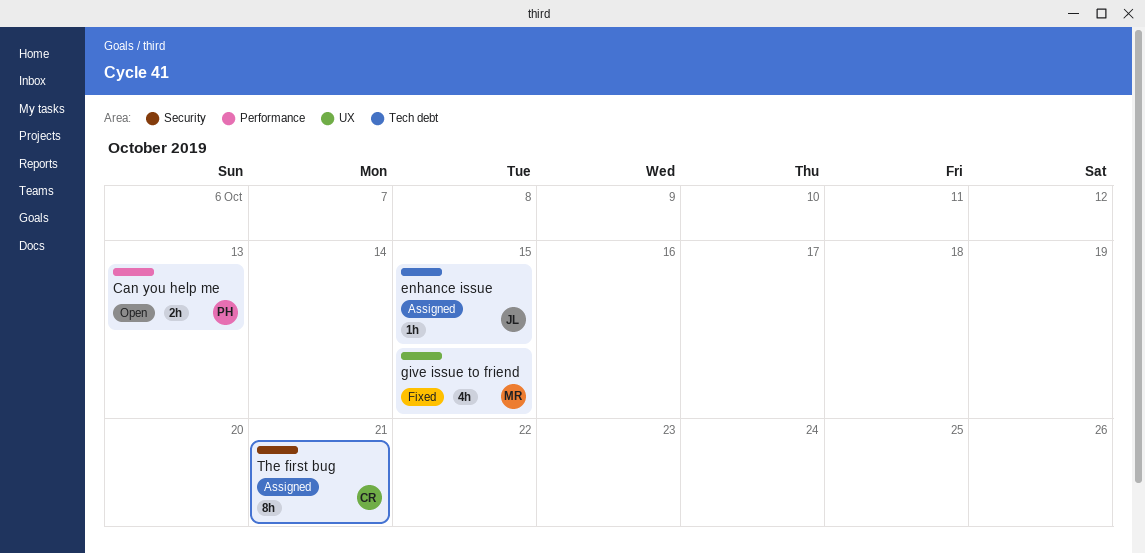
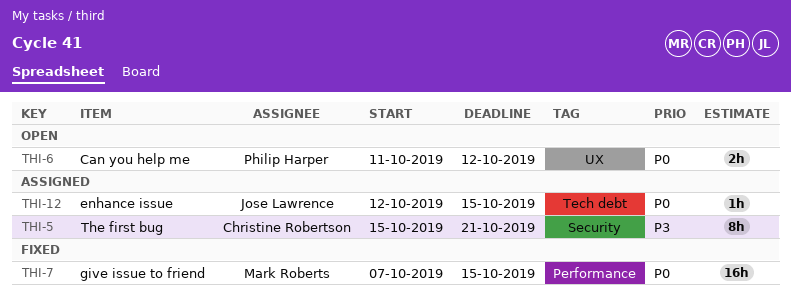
Can you help me, label: Performance -> UX
Can you help me, due: Oct 13 -> Oct 12
give issue to friend, label: UX -> Performance
give issue to friend, estimate: 4h -> 16h

